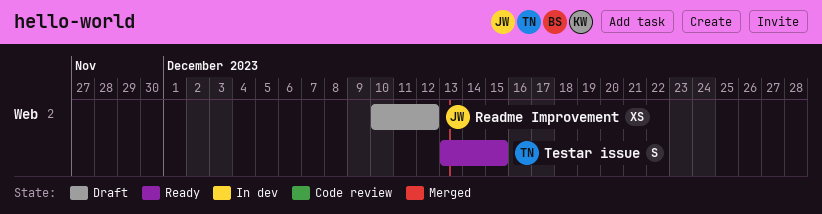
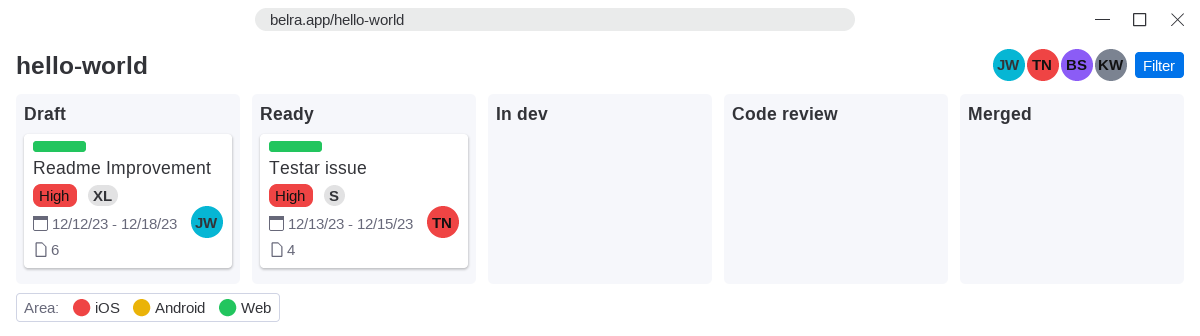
Readme Improvement, estimate: XS -> XL
Readme Improvement, start: Dec 10 -> Dec 12
Readme Improvement, due: Dec 12 -> Dec 18

